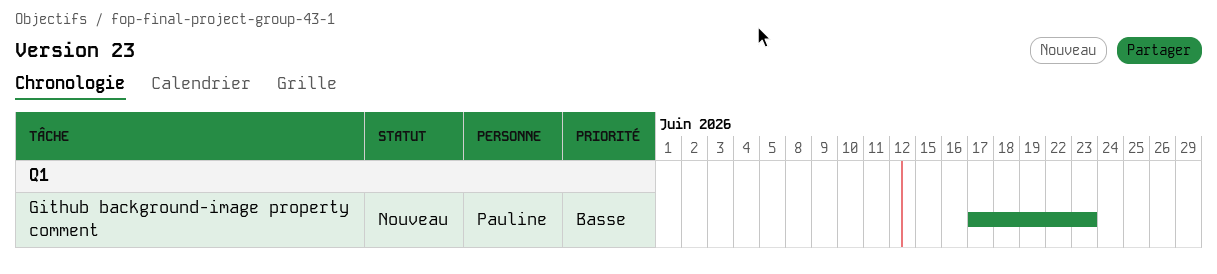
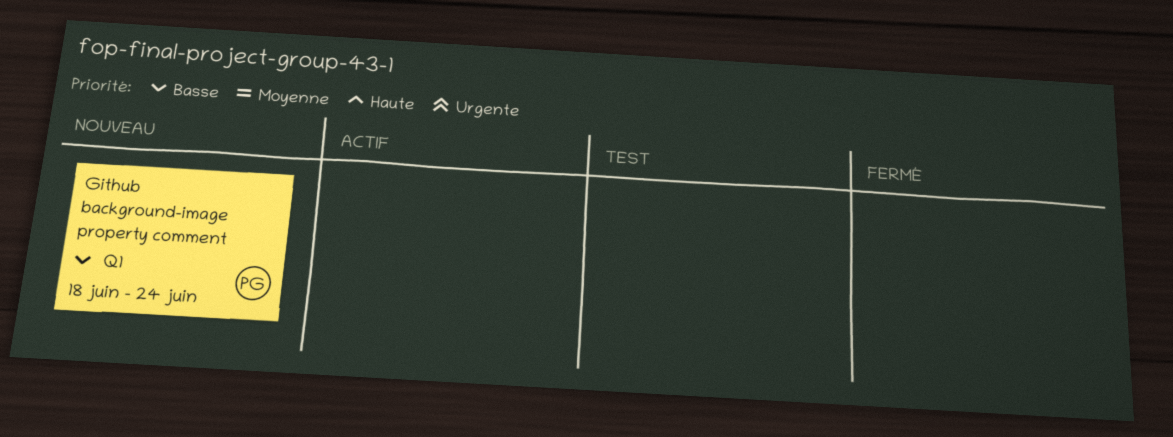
Github background-image property comment, start: Jun 17 -> Jun 18
Github background-image property comment, due: Jun 23 -> Jun 24

